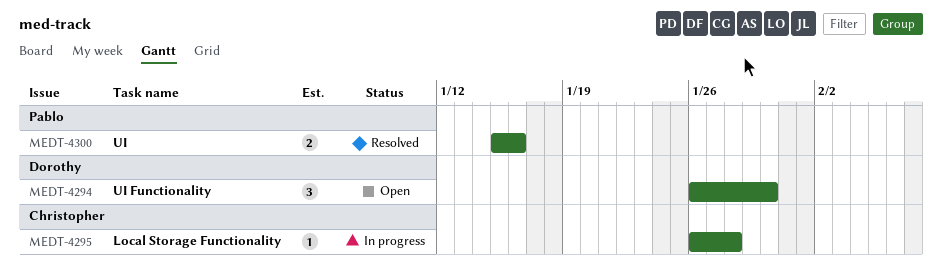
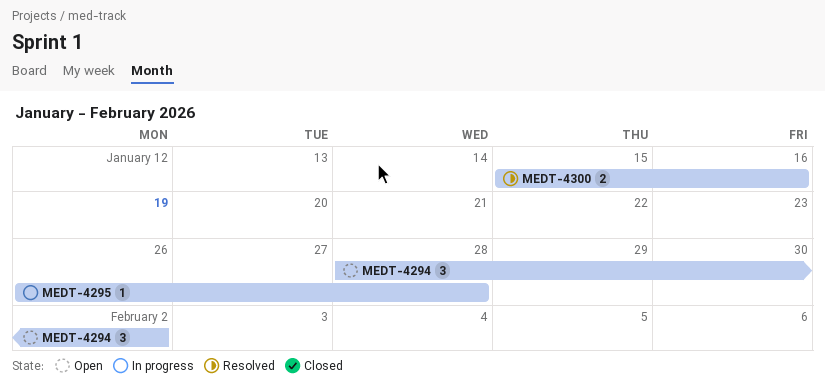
MEDT-4294, start: Jan 26 -> Jan 28
MEDT-4294, due: Jan 30 -> Feb 2

